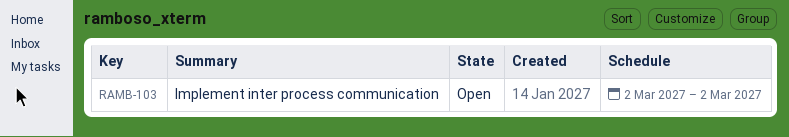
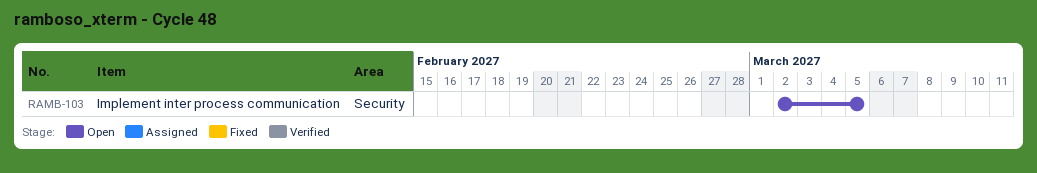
RAMB-103, due: Mar 2 -> Mar 5

